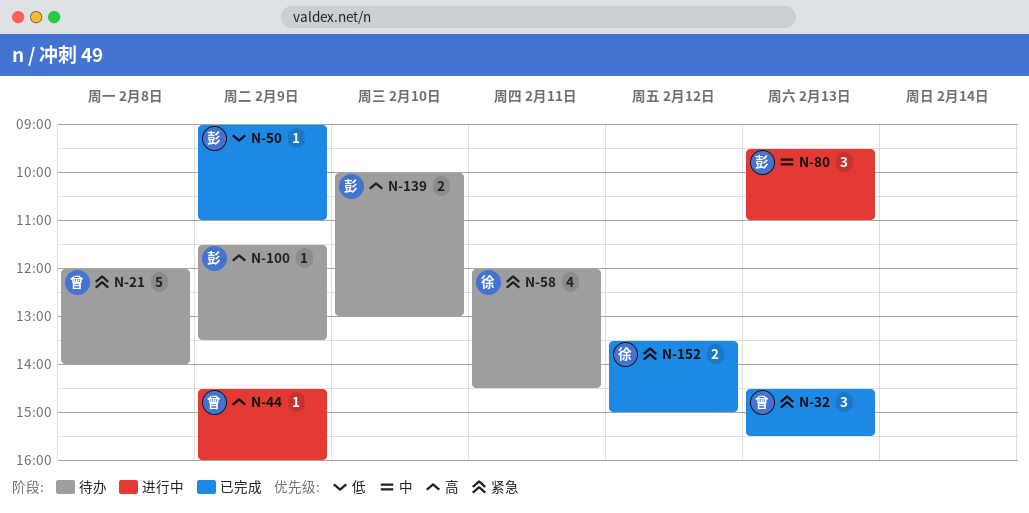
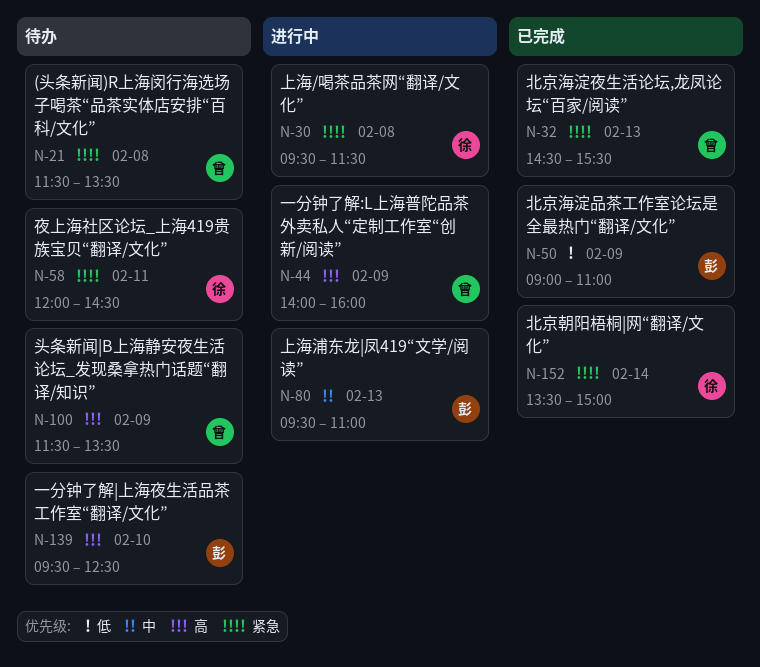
N-21, begins: 12:00 -> 11:30
N-21, ends: 14:00 -> 13:30
N-30: none -> present
N-44, begins: 14:30 -> 14:00
N-100, owner: 彭 -> 曾
N-139, begins: 10:00 -> 09:30
N-139, ends: 13:00 -> 12:30
N-152, day: Feb 12 -> Feb 14

